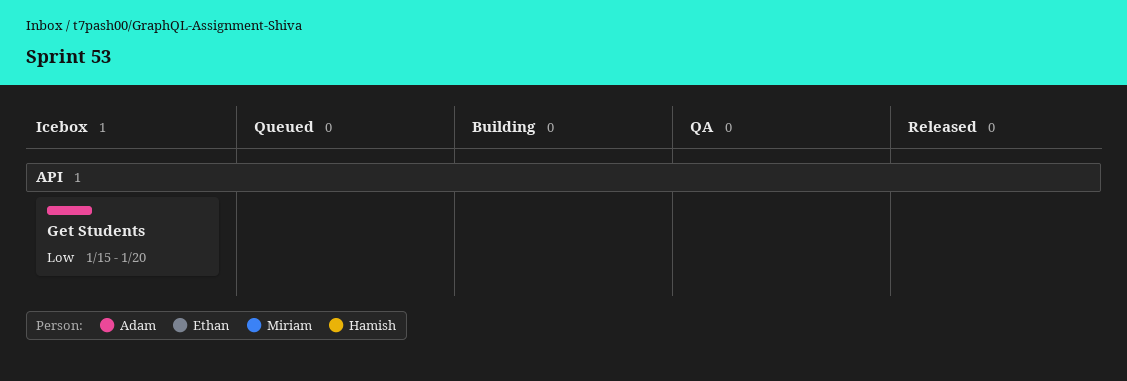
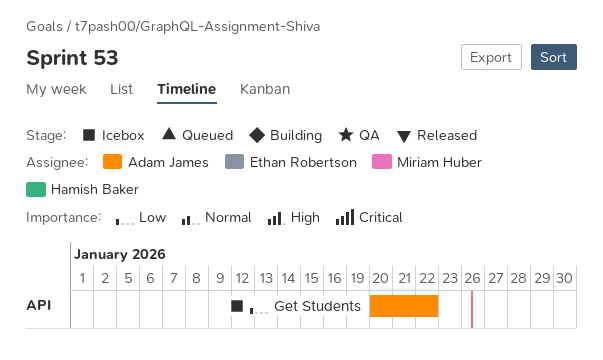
Get Students, start: Jan 15 -> Jan 20
Get Students, due: Jan 20 -> Jan 22

